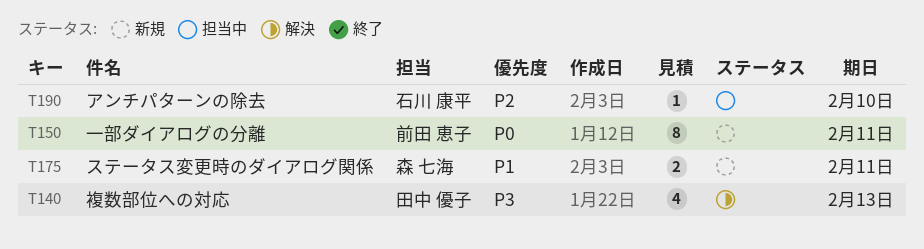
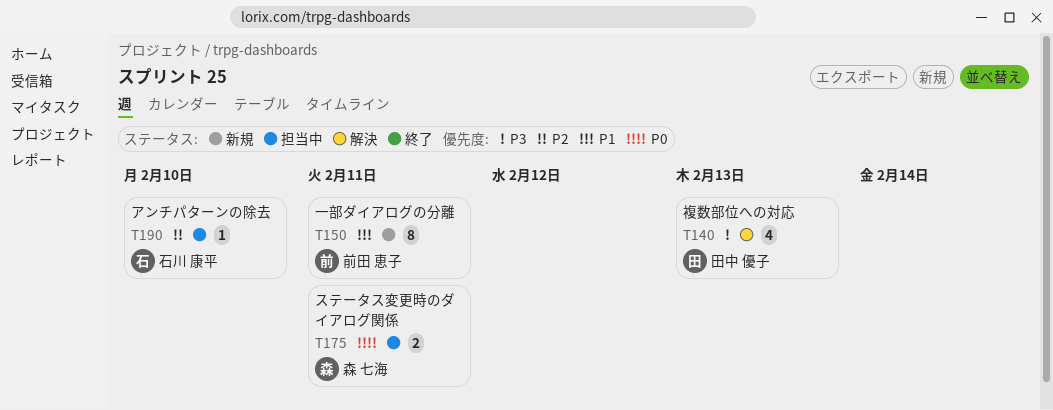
T150, priority: P0 -> P1
T175, status: 新規 -> 担当中
T175, priority: P1 -> P0

